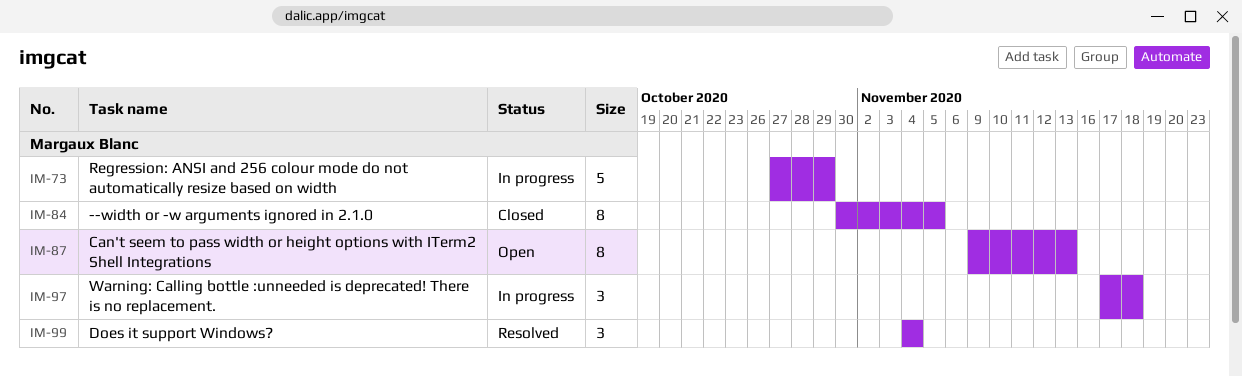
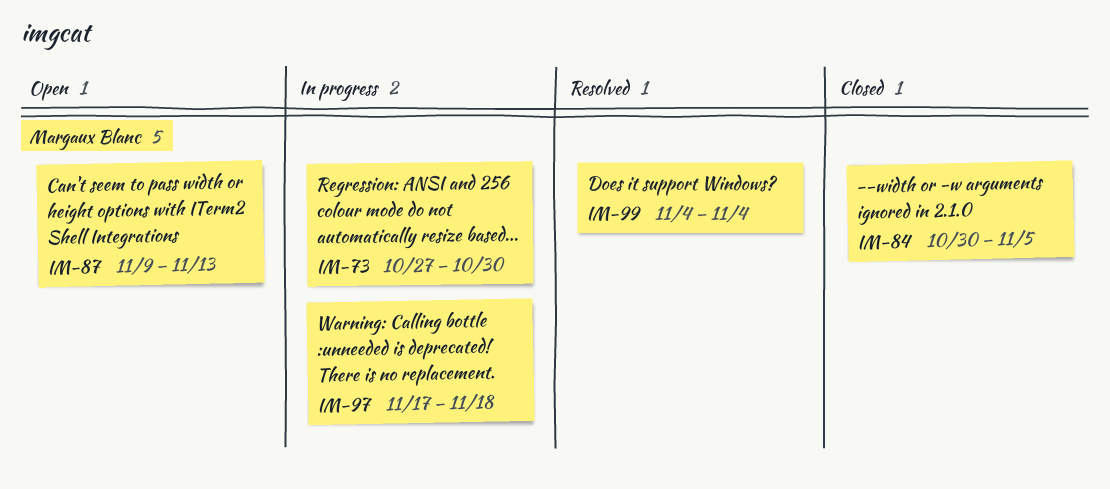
IM-73, due: Oct 29 -> Oct 30

